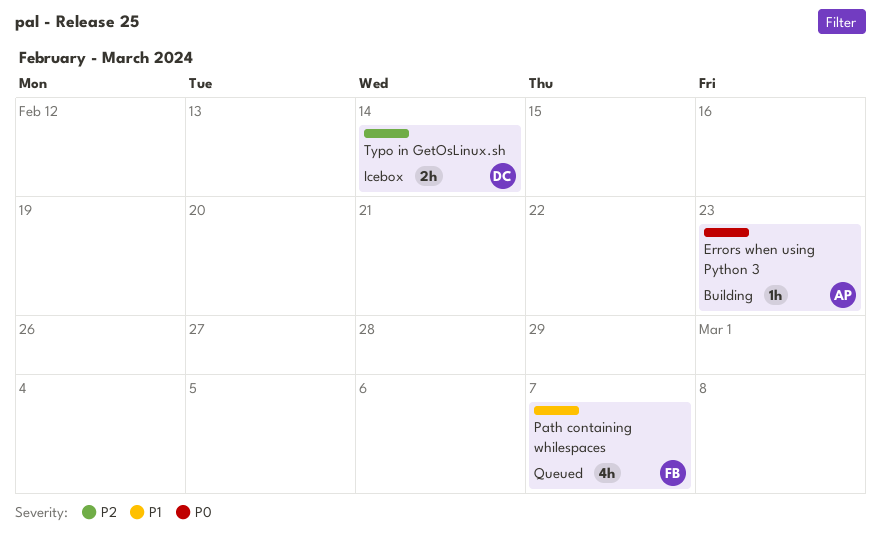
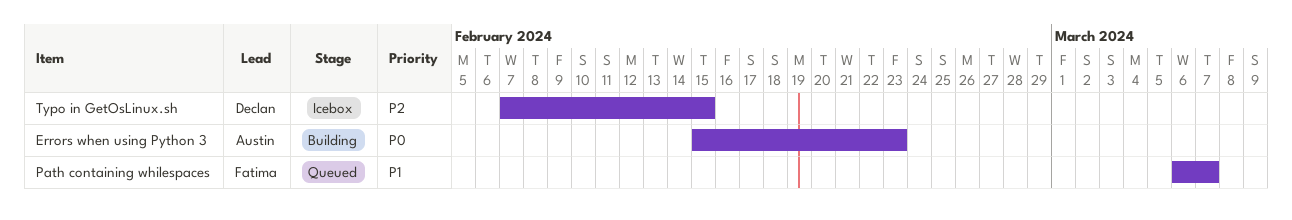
Typo in GetOsLinux.sh, due: Feb 14 -> Feb 15

